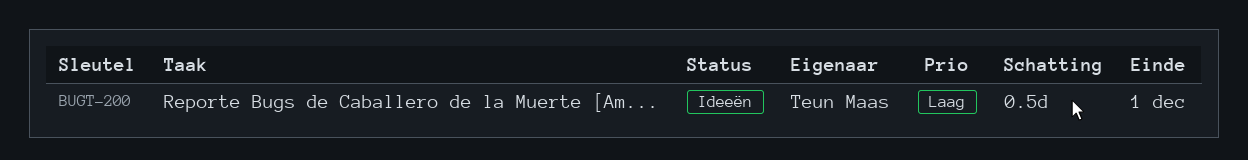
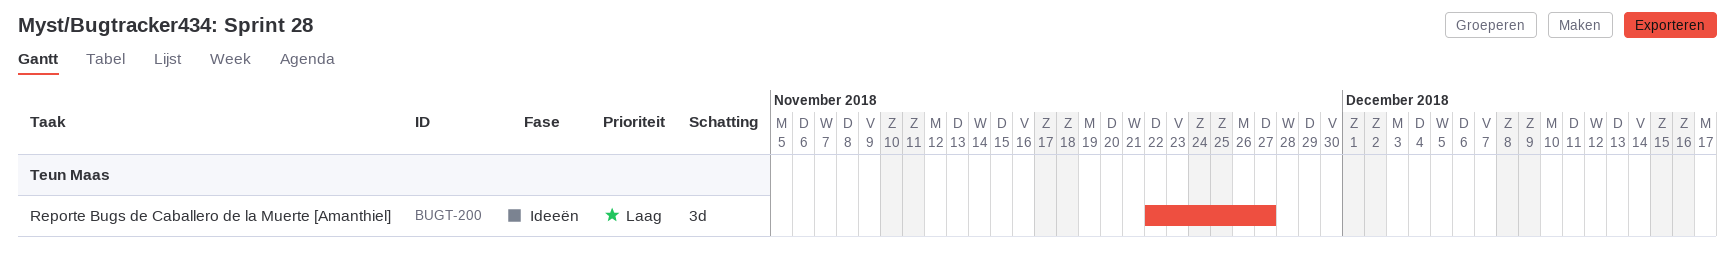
BUGT-200, estimate: 0.5d -> 3d
BUGT-200, due: Dec 1 -> Nov 27

